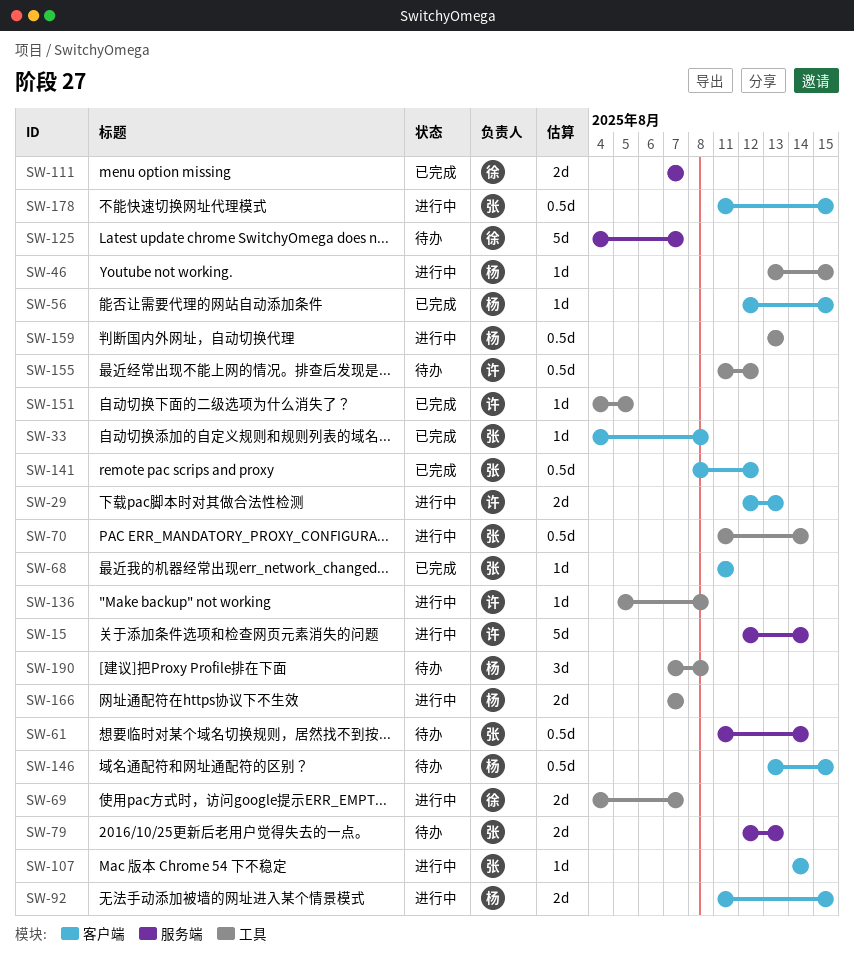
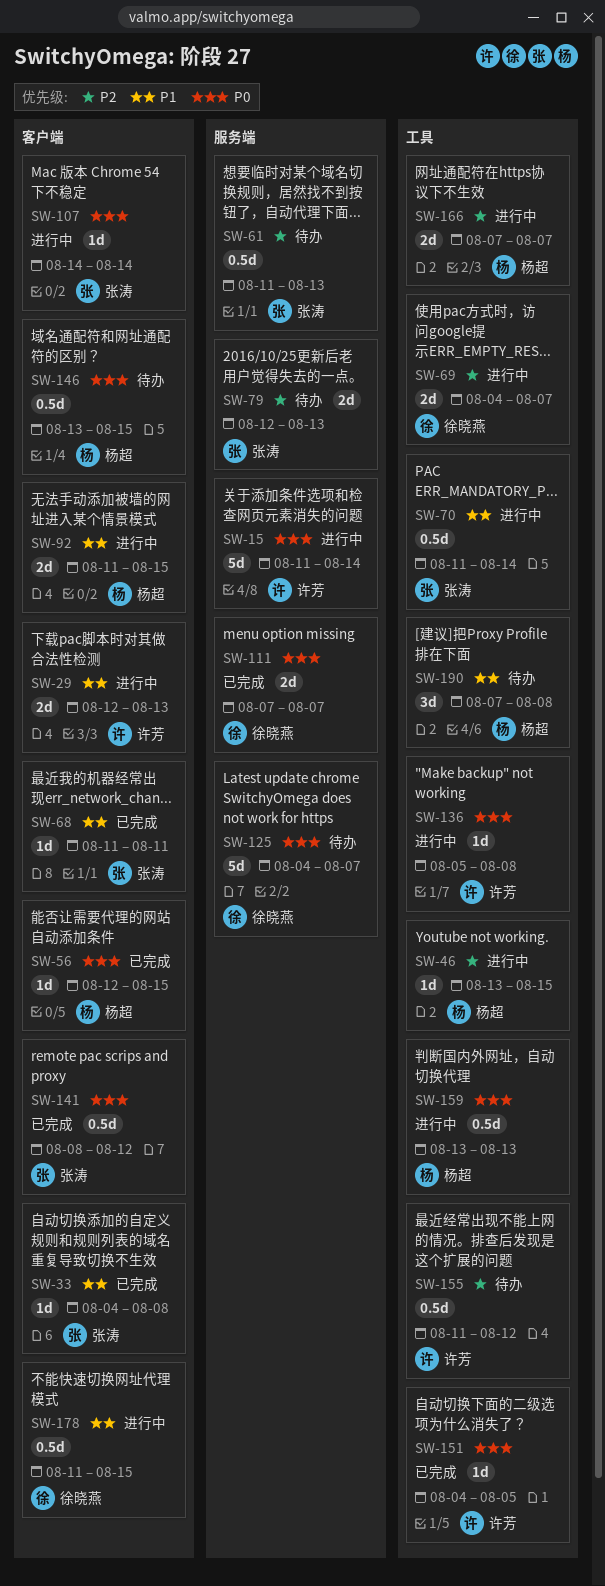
SW-15, start: Aug 12 -> Aug 11
SW-61, due: Aug 14 -> Aug 13
SW-178, owner: 张涛 -> 徐晓燕

